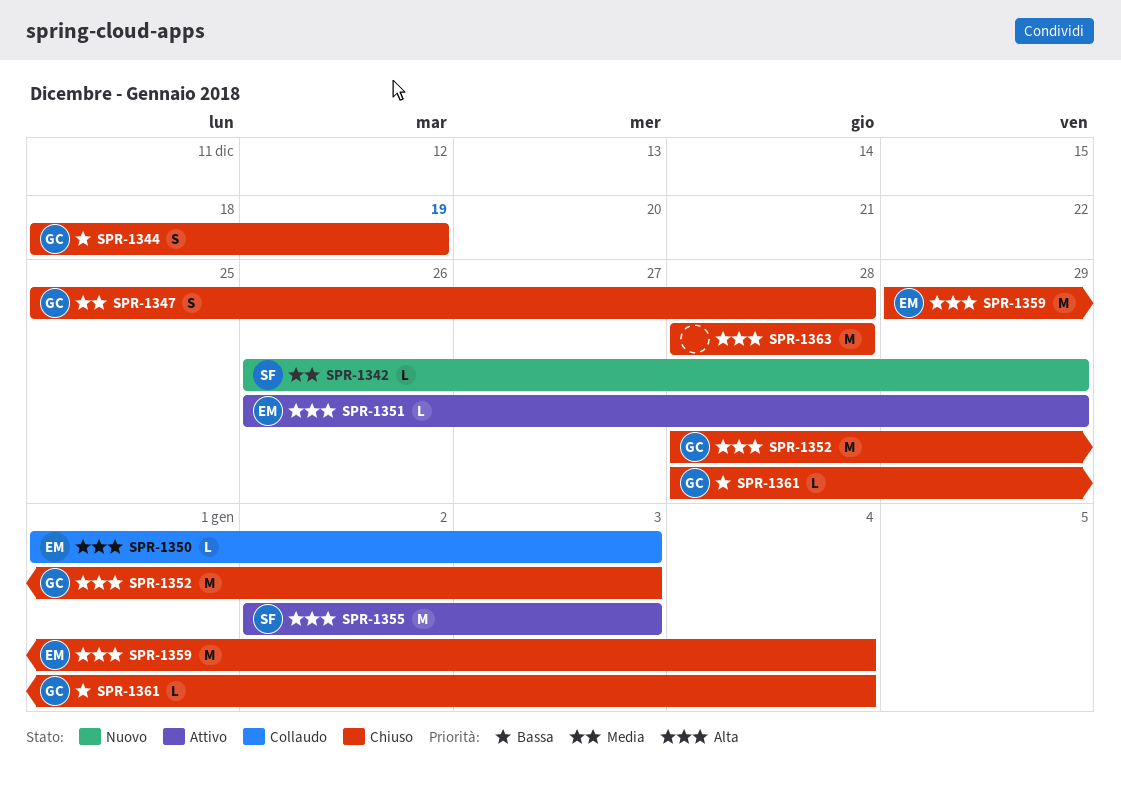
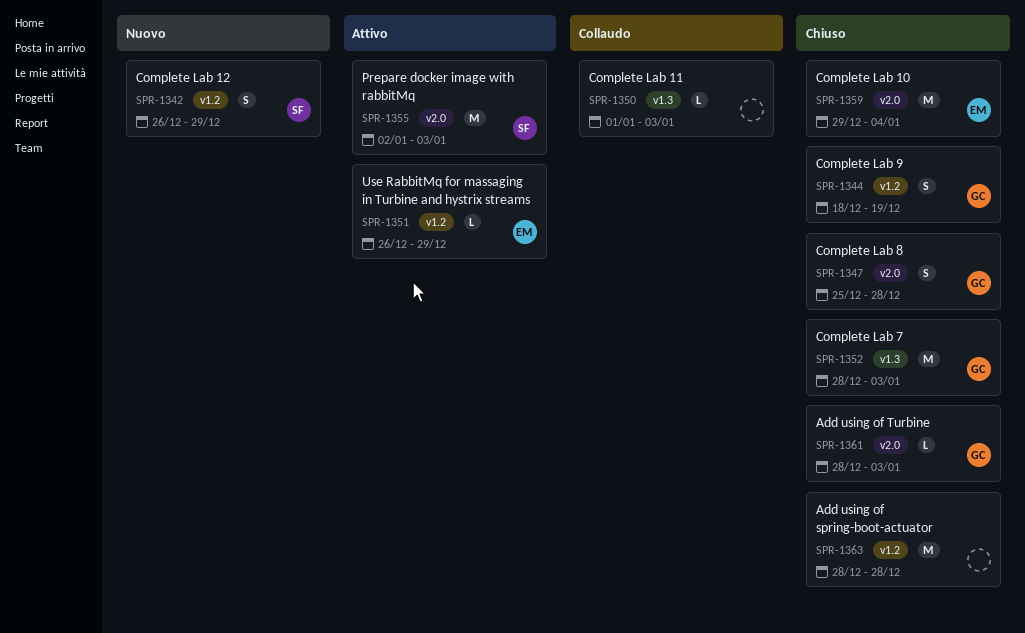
SPR-1342, estimate: L -> S
SPR-1350, owner: EM -> none
SPR-1361, due: Jan 4 -> Jan 3

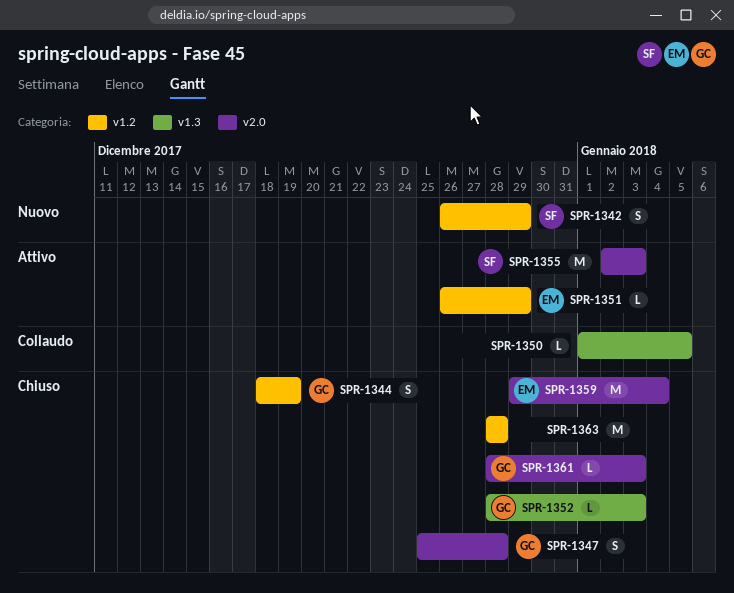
SPR-1350, due: Jan 3 -> Jan 5
SPR-1352, estimate: M -> L

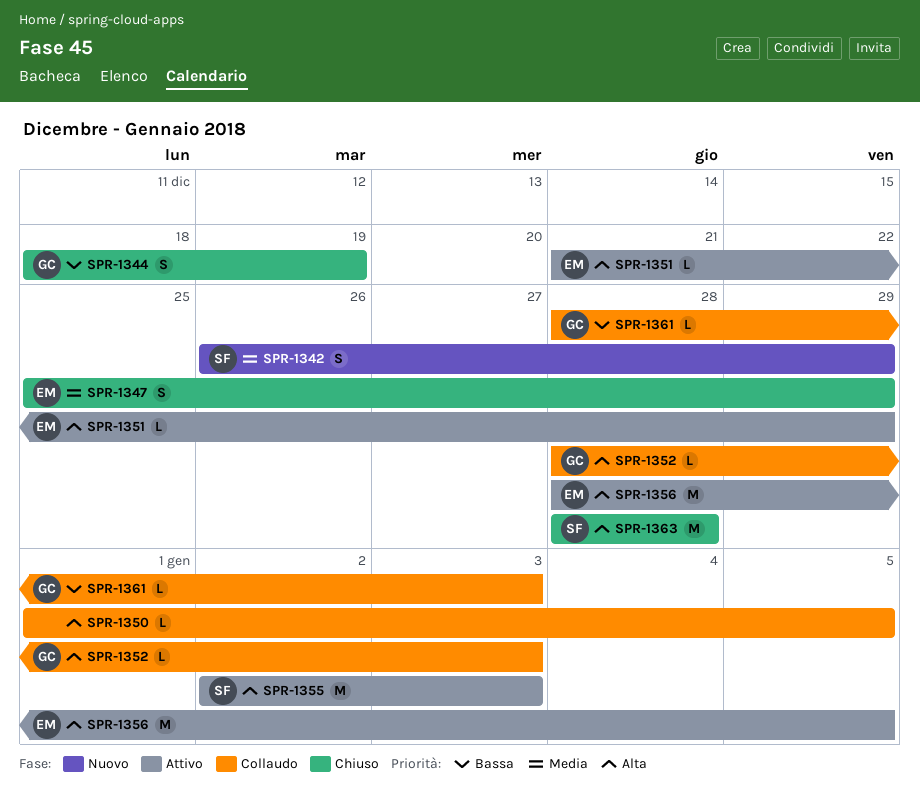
SPR-1347, owner: GC -> EM
SPR-1347, due: Dec 28 -> Dec 29
SPR-1351, start: Dec 26 -> Dec 21
SPR-1352, status: Chiuso -> Collaudo
SPR-1356: none -> present
SPR-1359: present -> none
SPR-1361, status: Chiuso -> Collaudo
SPR-1363, owner: none -> SF

